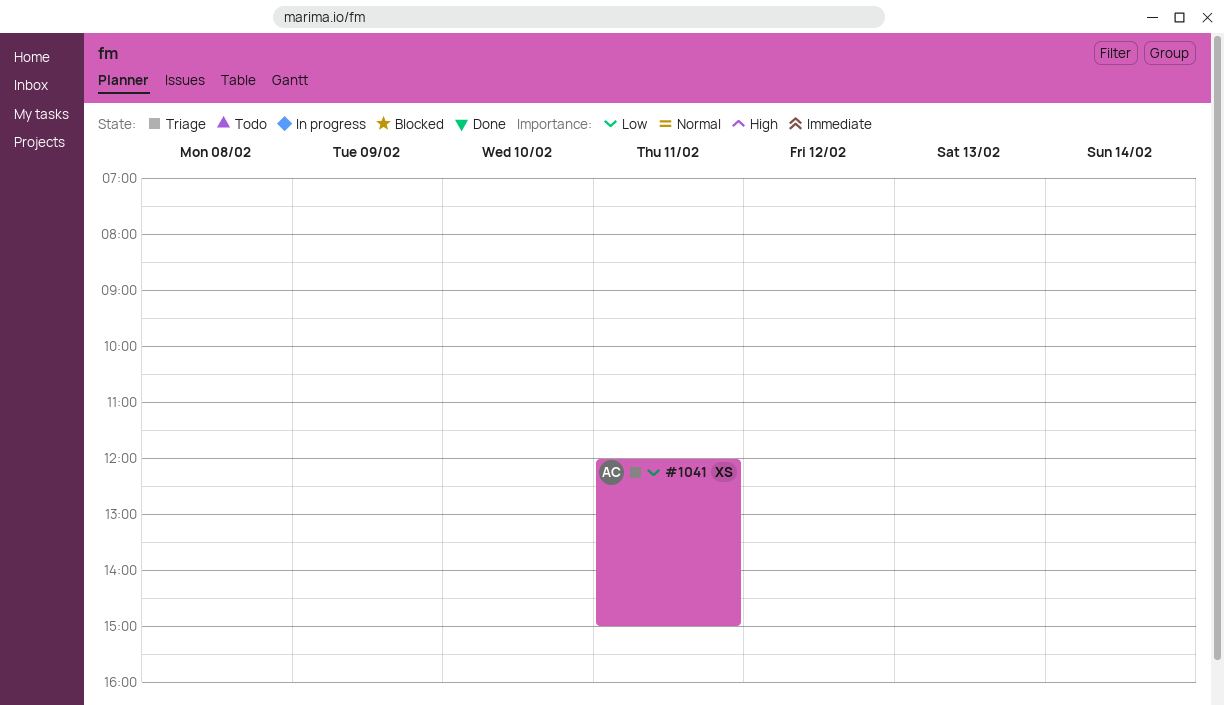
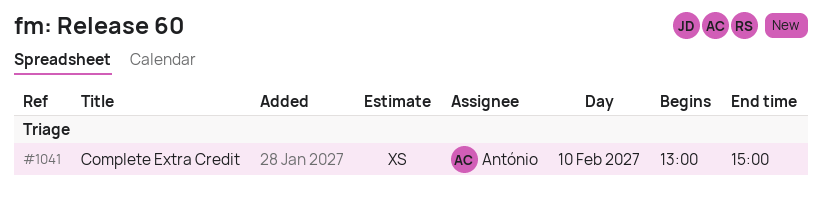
#1041, day: Feb 11 -> Feb 10
#1041, begins: 12:00 -> 13:00

